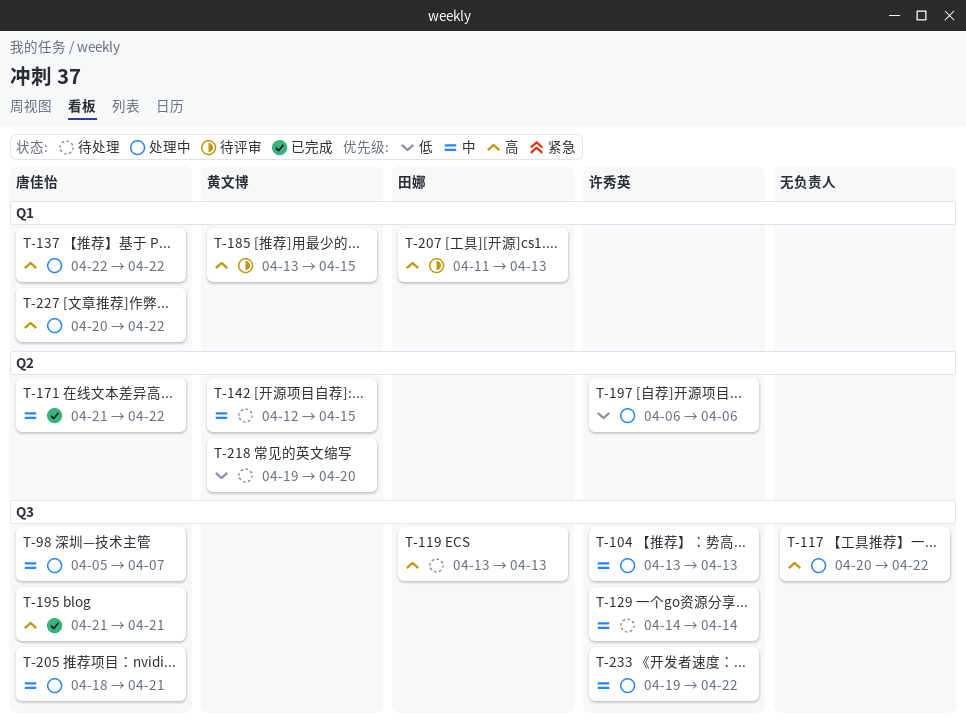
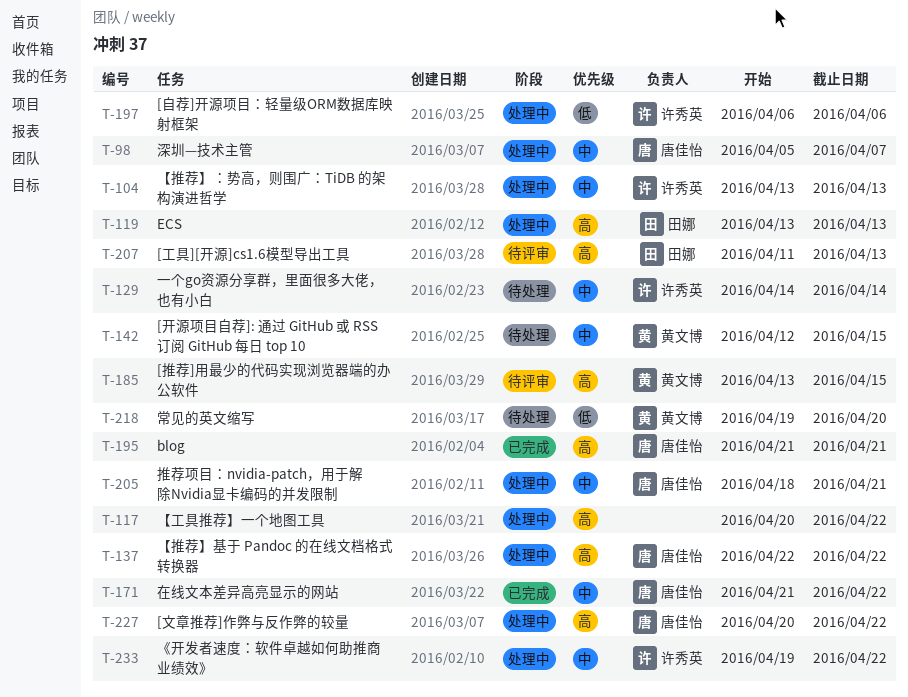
T-119, status: 待处理 -> 处理中

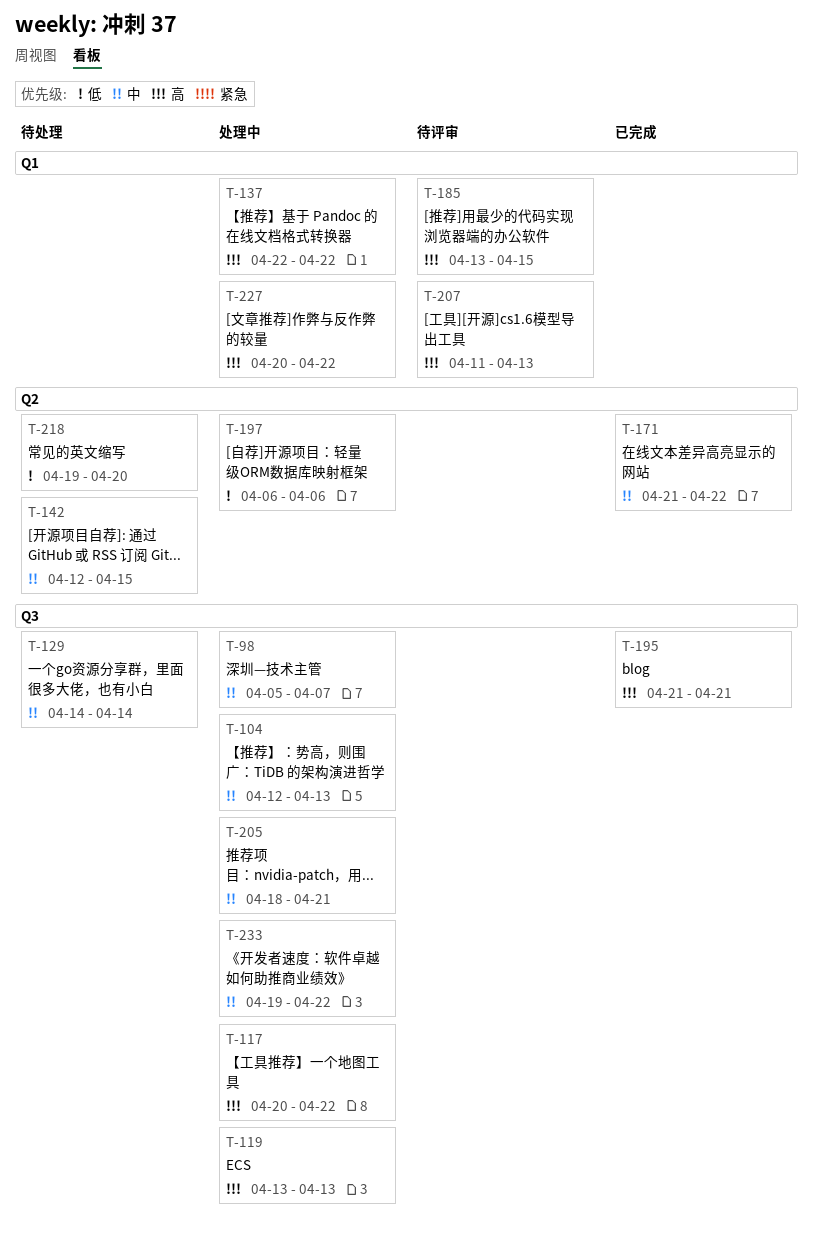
T-104, start: Apr 13 -> Apr 12

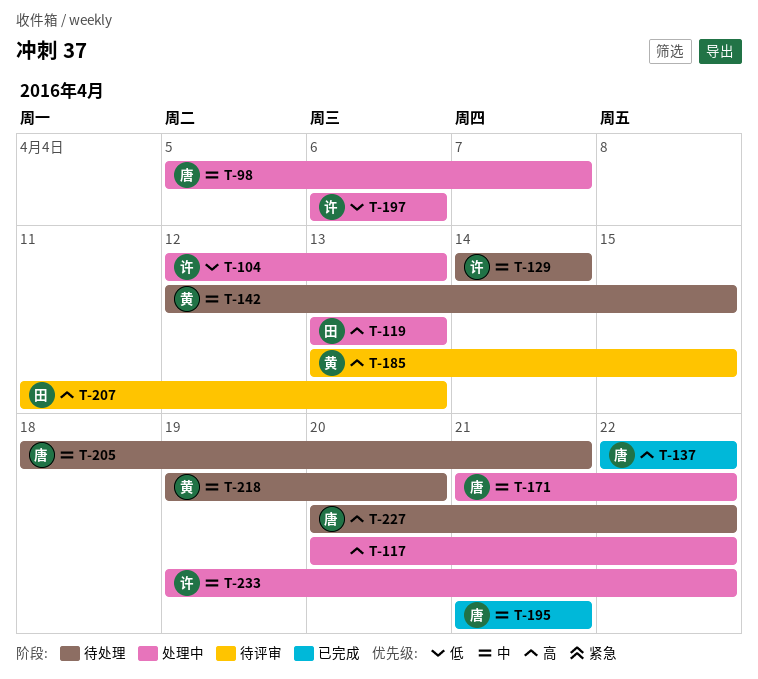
T-104, priority: 中 -> 低
T-137, status: 处理中 -> 已完成
T-171, status: 已完成 -> 处理中
T-195, priority: 高 -> 中
T-205, status: 处理中 -> 待处理
T-218, priority: 低 -> 中
T-227, status: 处理中 -> 待处理

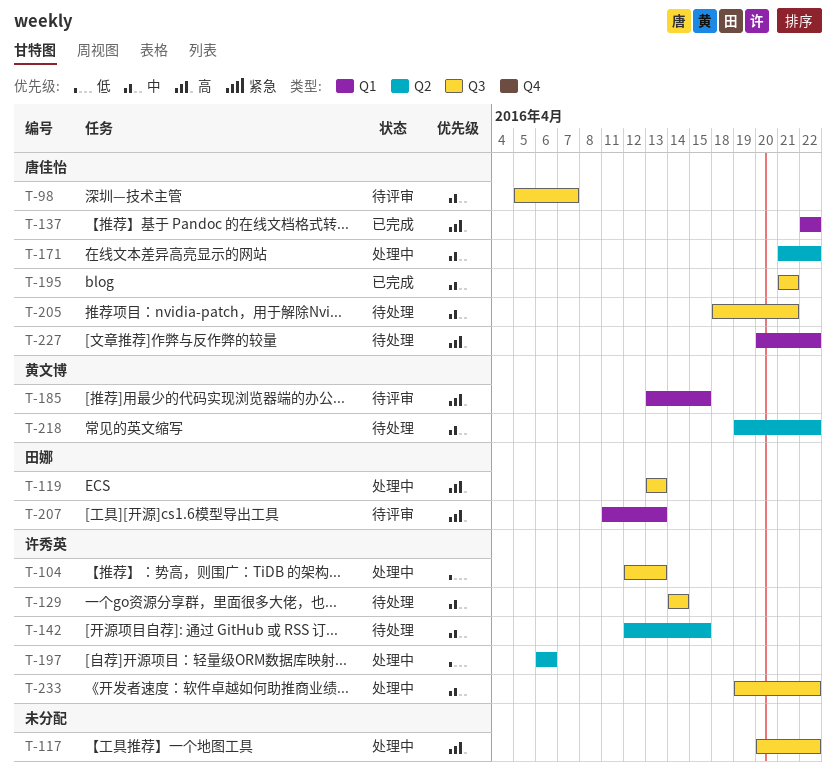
T-98, status: 处理中 -> 待评审
T-142, owner: 黄文博 -> 许秀英
T-218, due: Apr 20 -> Apr 22

